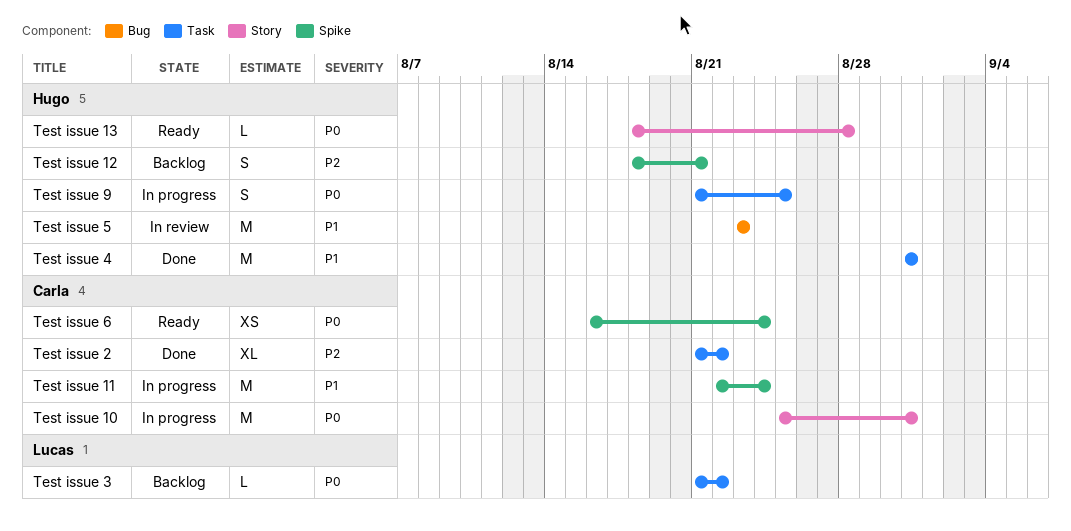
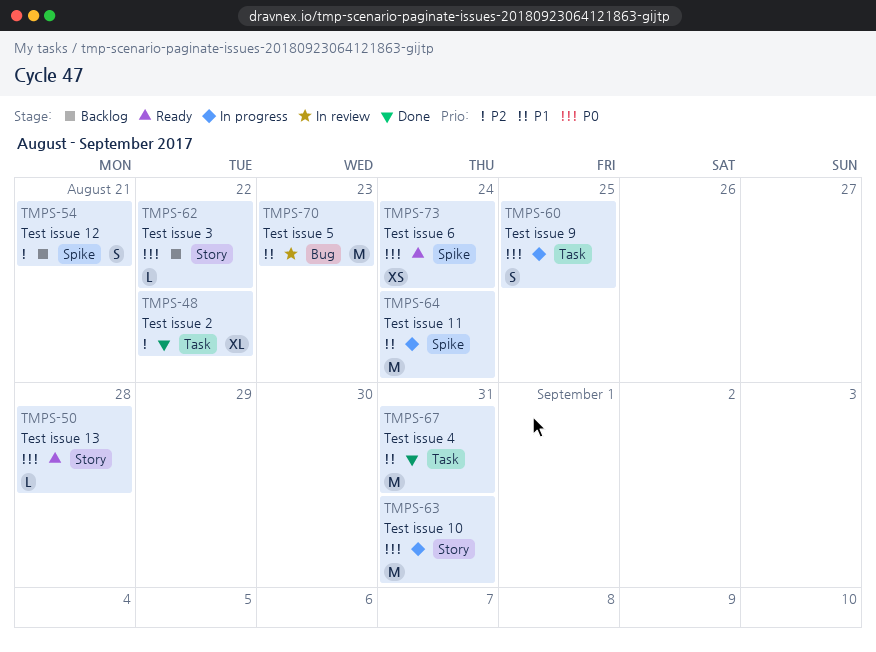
Test issue 3, label: Task -> Story

